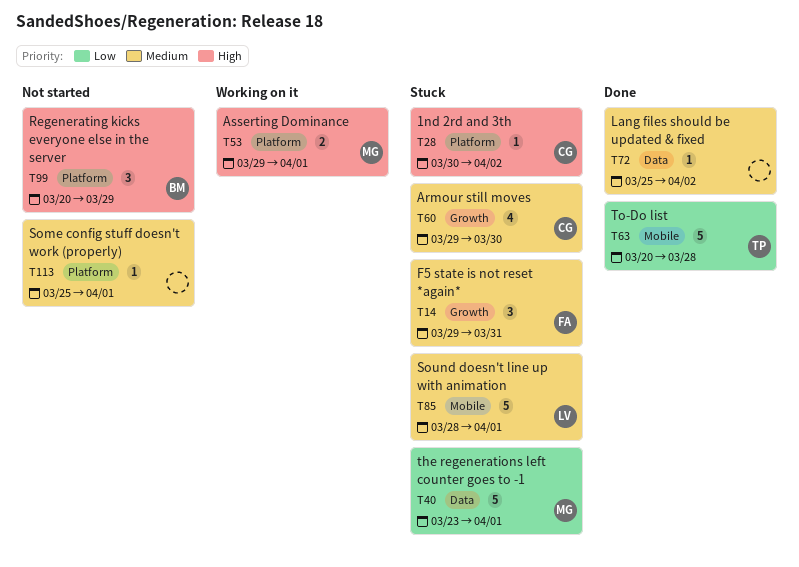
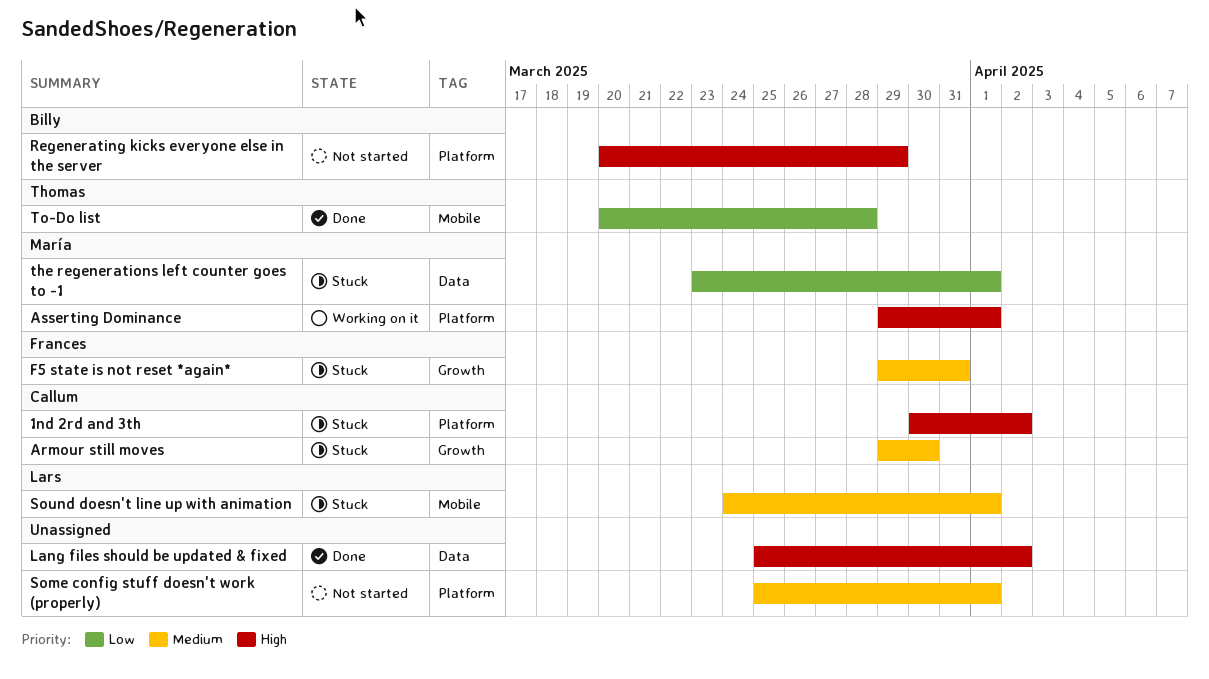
Lang files should be updated & fixed, priority: Medium -> High
Sound doesn't line up with animation, start: Mar 28 -> Mar 24

